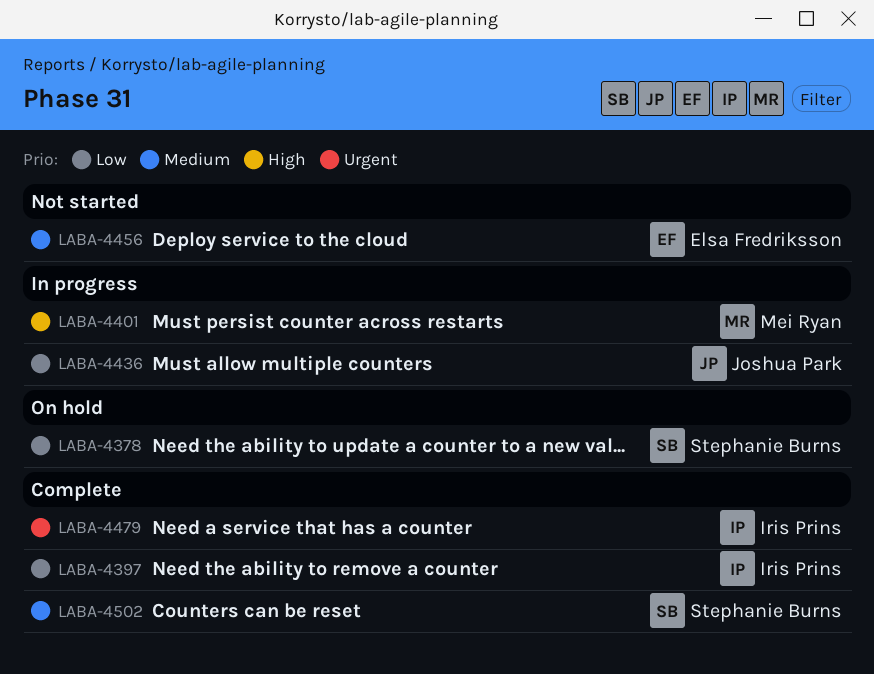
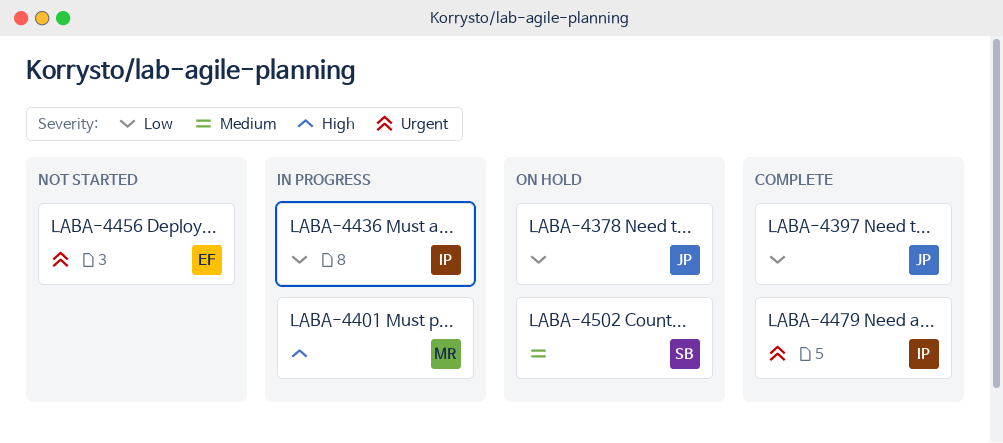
LABA-4378, owner: Stephanie Burns -> Joshua Park
LABA-4397, owner: Iris Prins -> Joshua Park
LABA-4436, owner: Joshua Park -> Iris Prins
LABA-4456, priority: Medium -> Urgent
LABA-4502, status: Complete -> On hold

